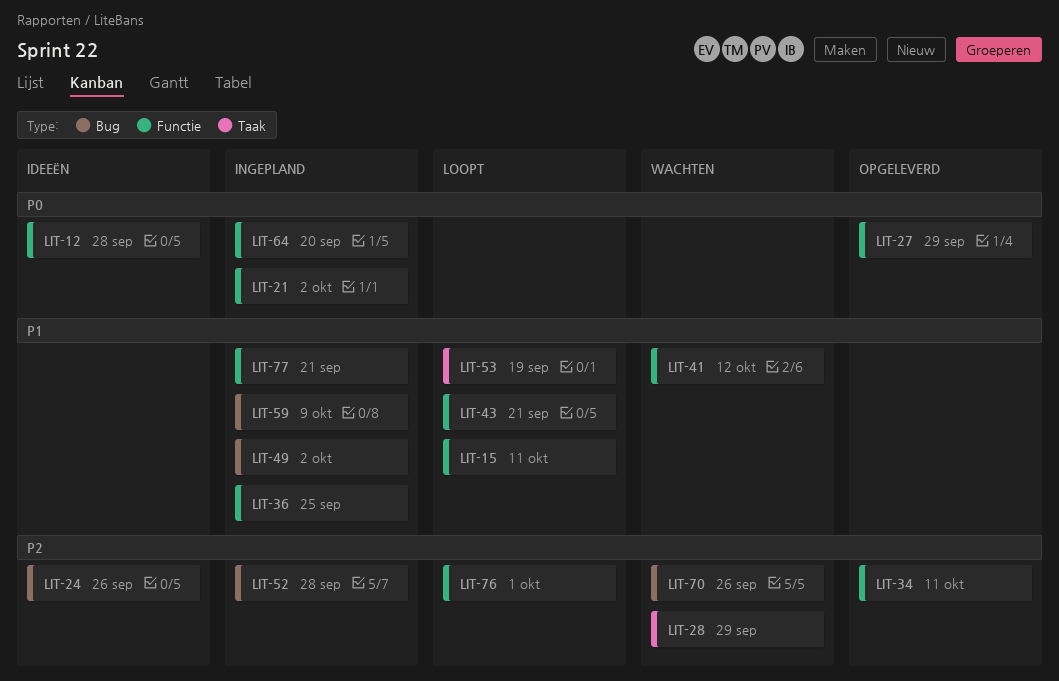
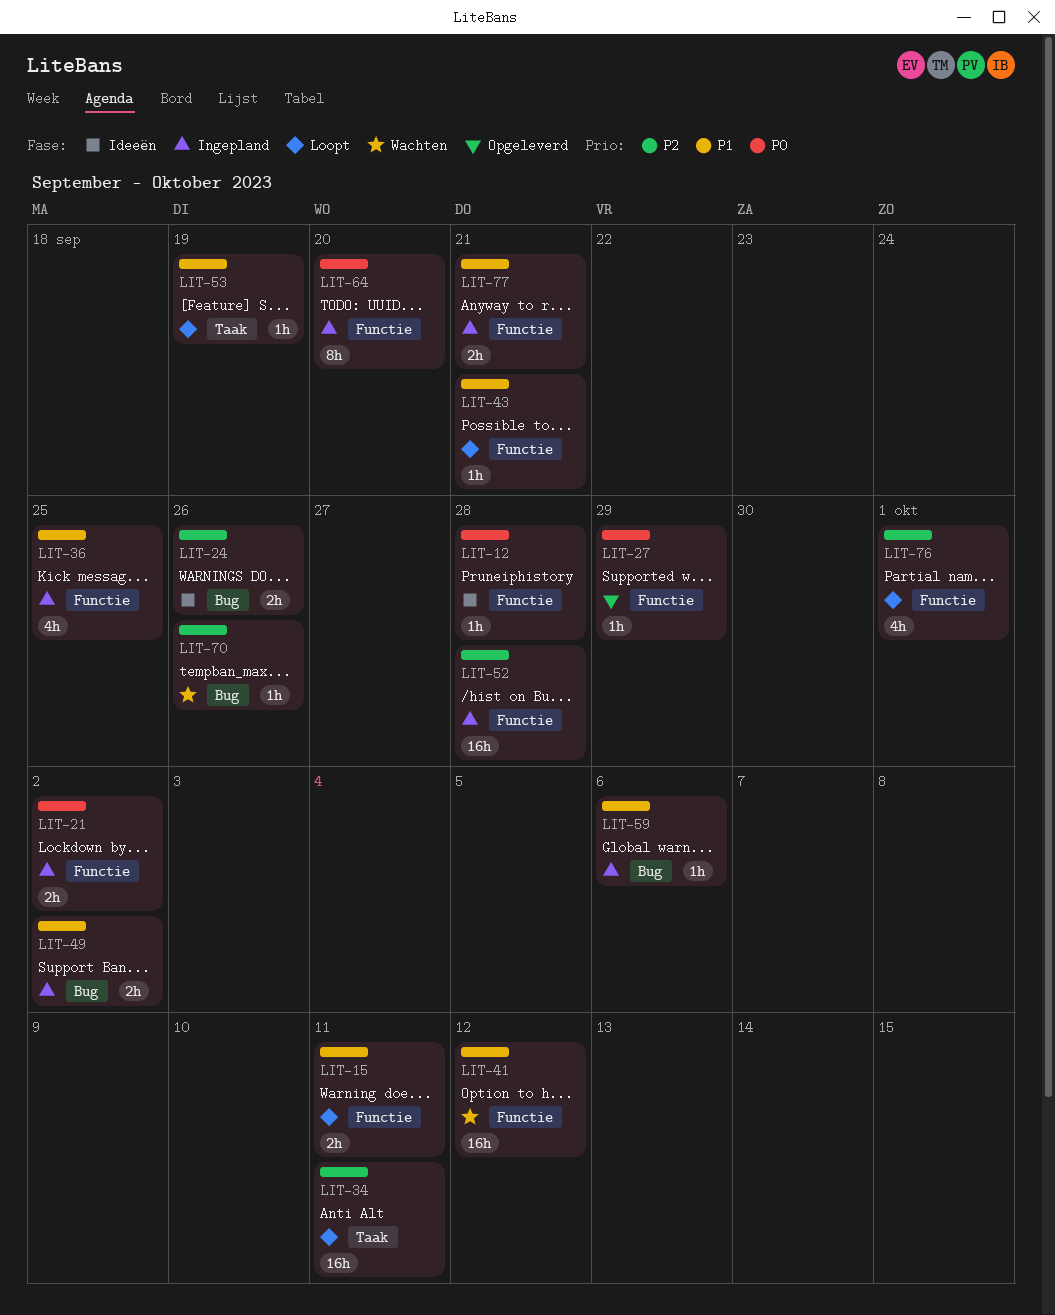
LIT-28: present -> none
LIT-34, status: Opgeleverd -> Loopt
LIT-34, label: Functie -> Taak
LIT-52, label: Bug -> Functie
LIT-59, due: Oct 9 -> Oct 6

